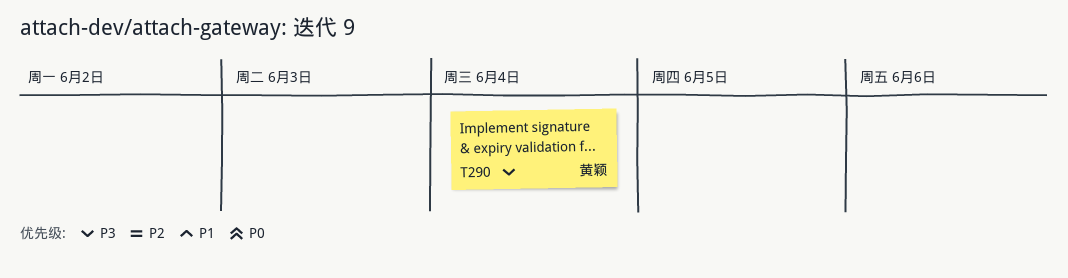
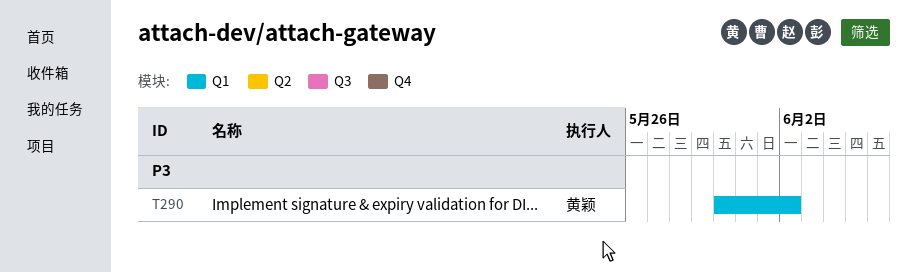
T290, due: Jun 4 -> Jun 2

